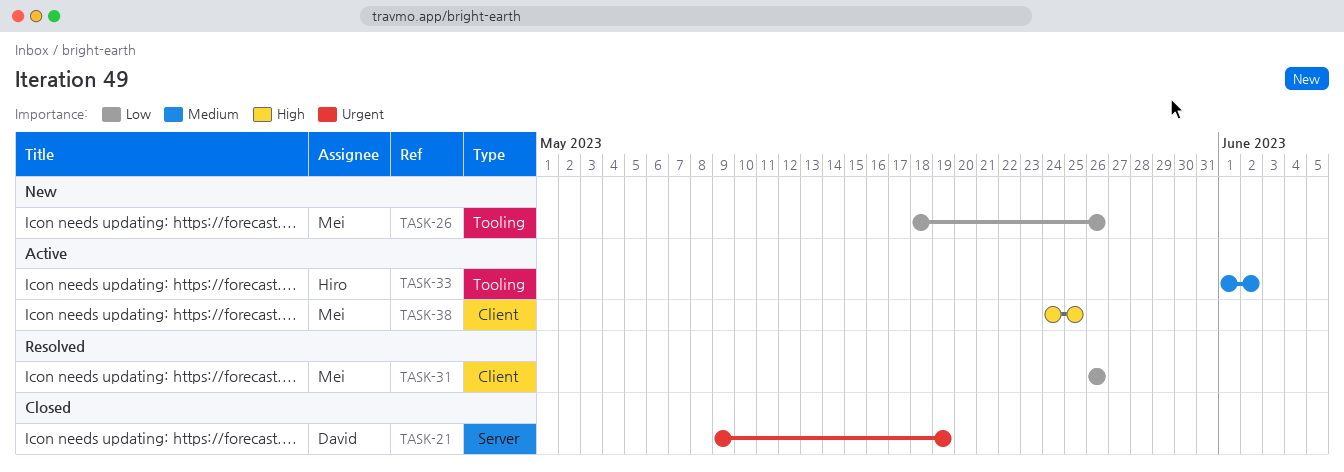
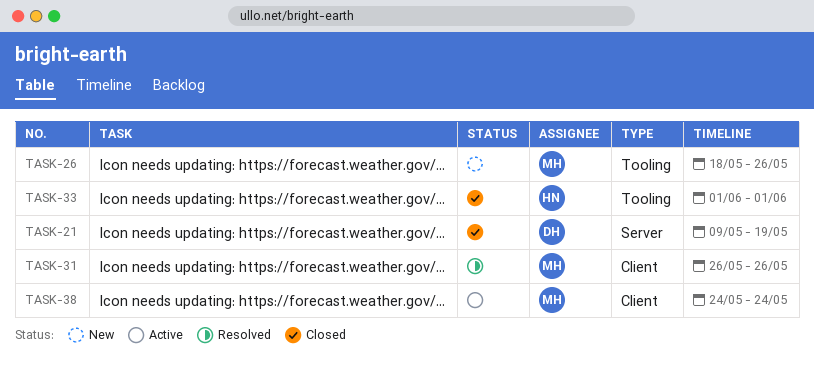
TASK-33, status: Active -> Closed
TASK-33, due: Jun 2 -> Jun 1
TASK-38, due: May 25 -> May 24

